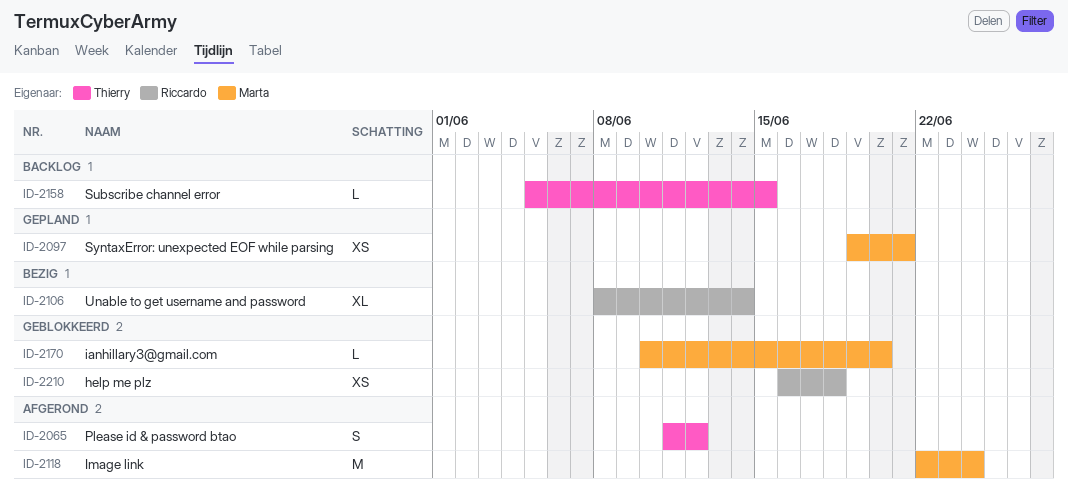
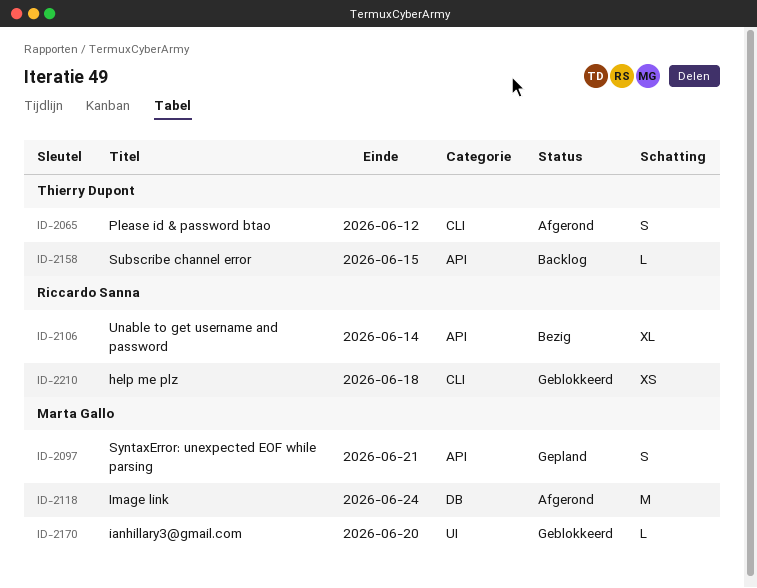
ID-2097, estimate: XS -> S

